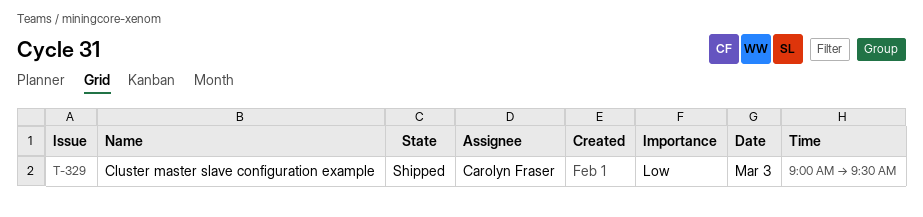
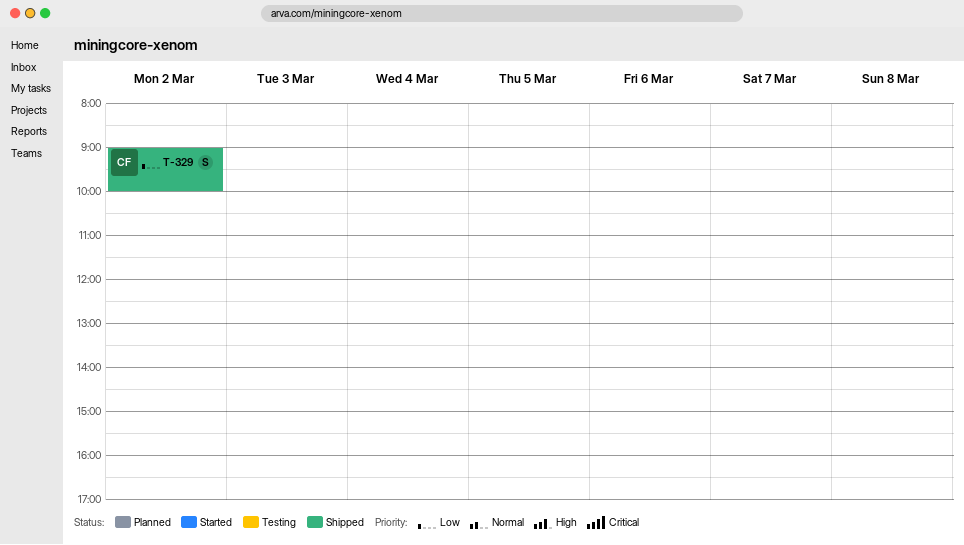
T-329, day: Mar 3 -> Mar 2
T-329, ends: 09:30 -> 10:00

